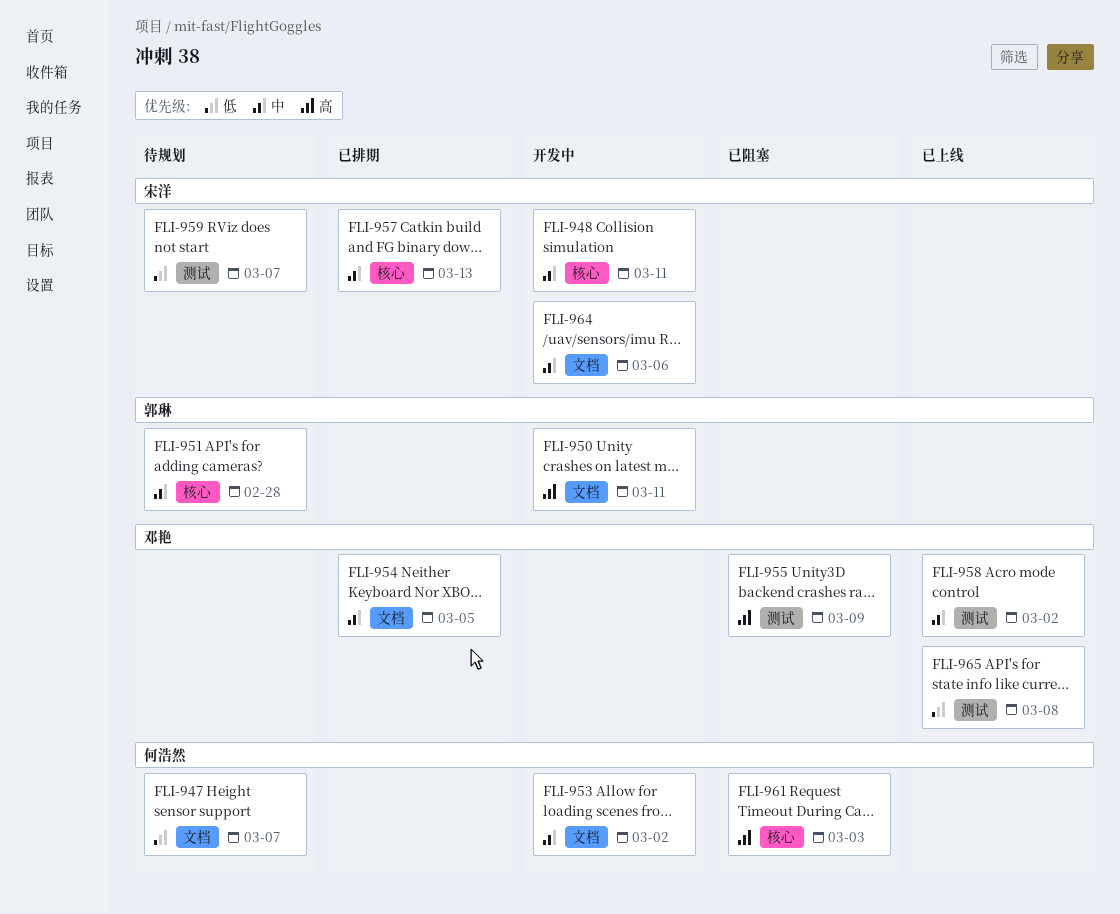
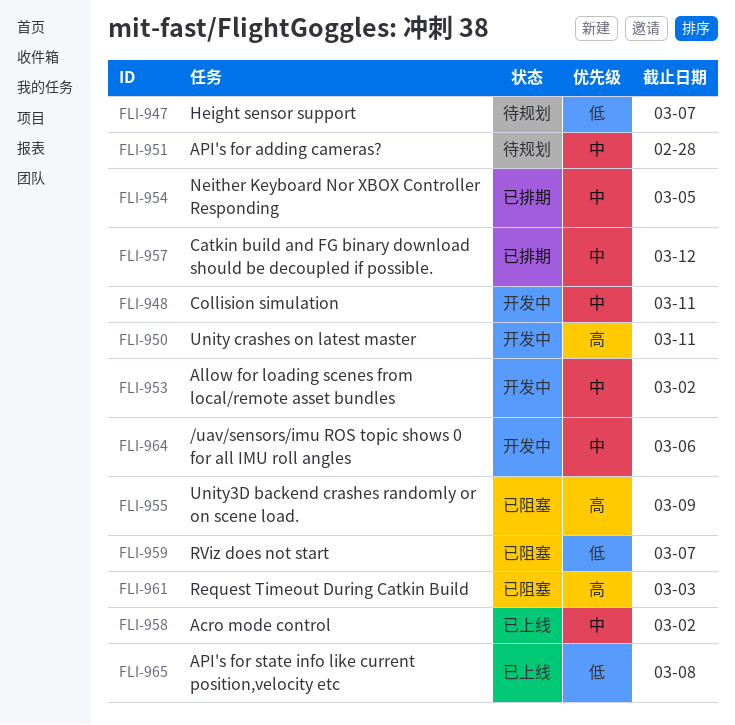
FLI-957, due: Mar 13 -> Mar 12
FLI-959, status: 待规划 -> 已阻塞

